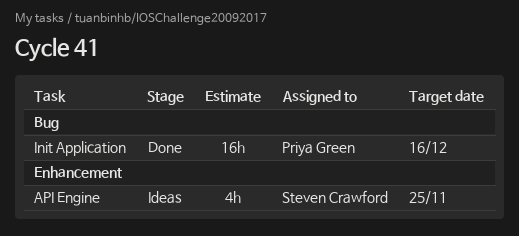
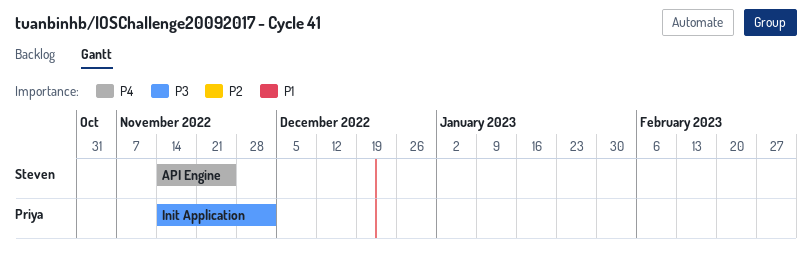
Init Application, due: Dec 16 -> Dec 2

